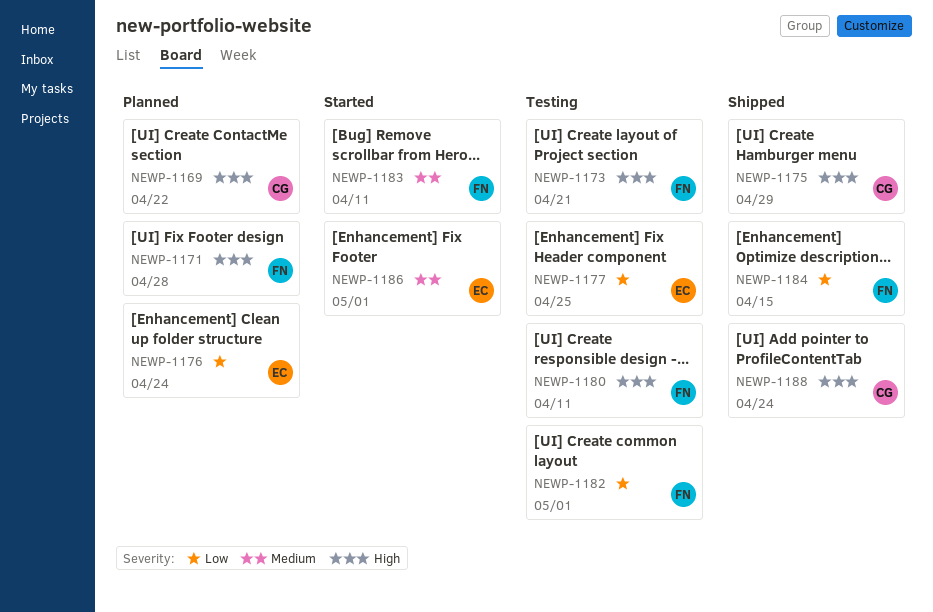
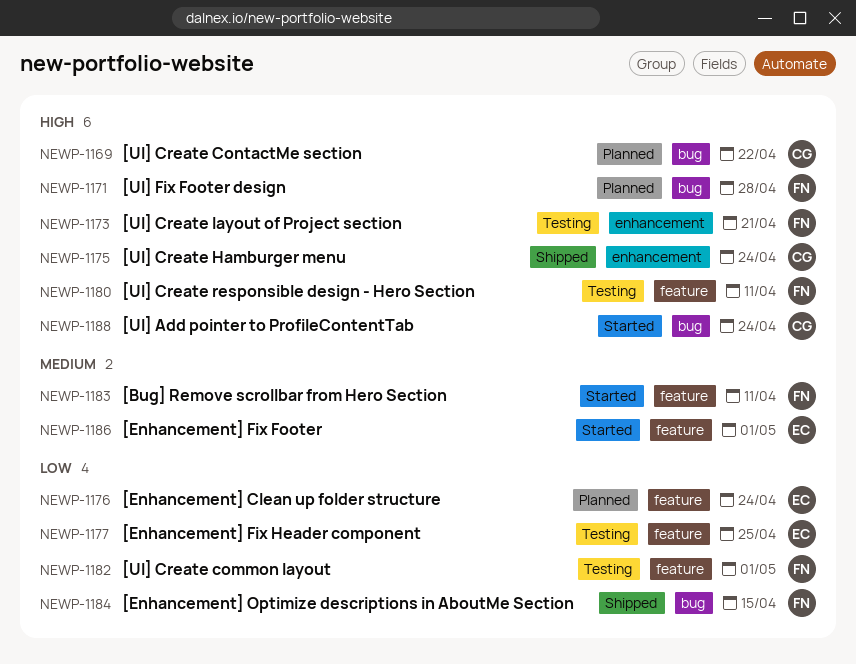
NEWP-1175, due: Apr 29 -> Apr 24
NEWP-1188, status: Shipped -> Started

